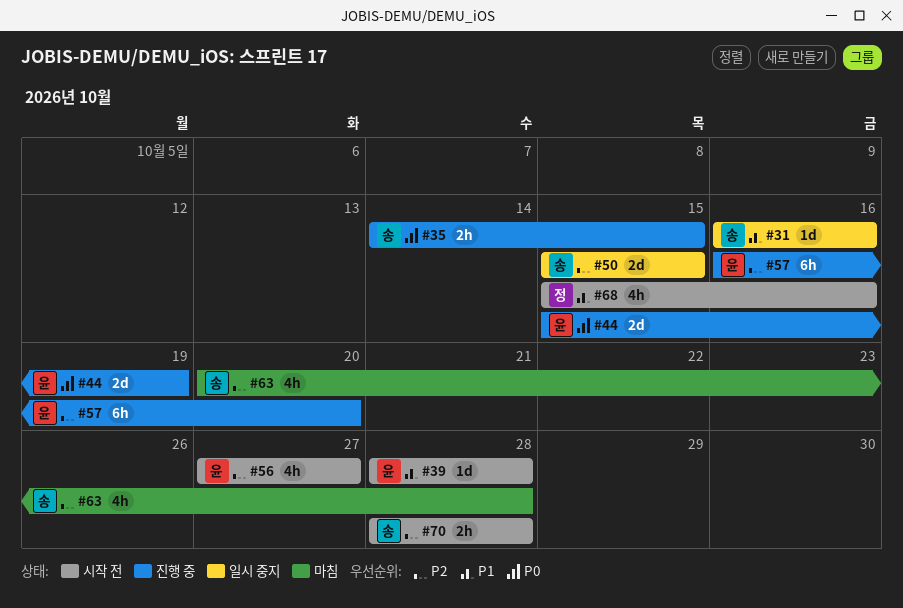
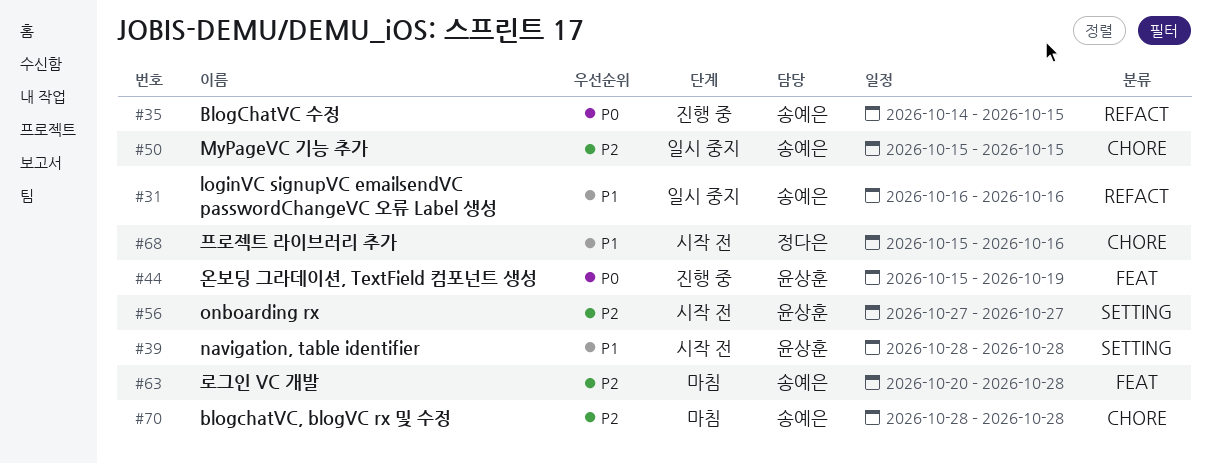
#57: present -> none
#70, status: 시작 전 -> 마침

